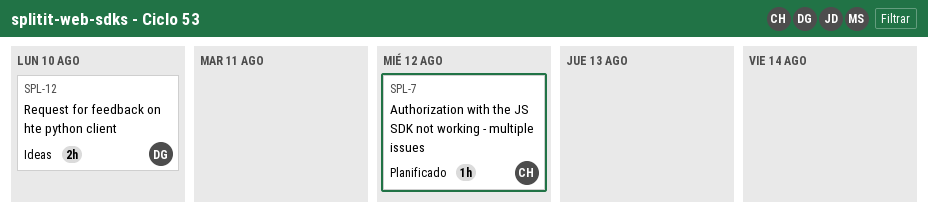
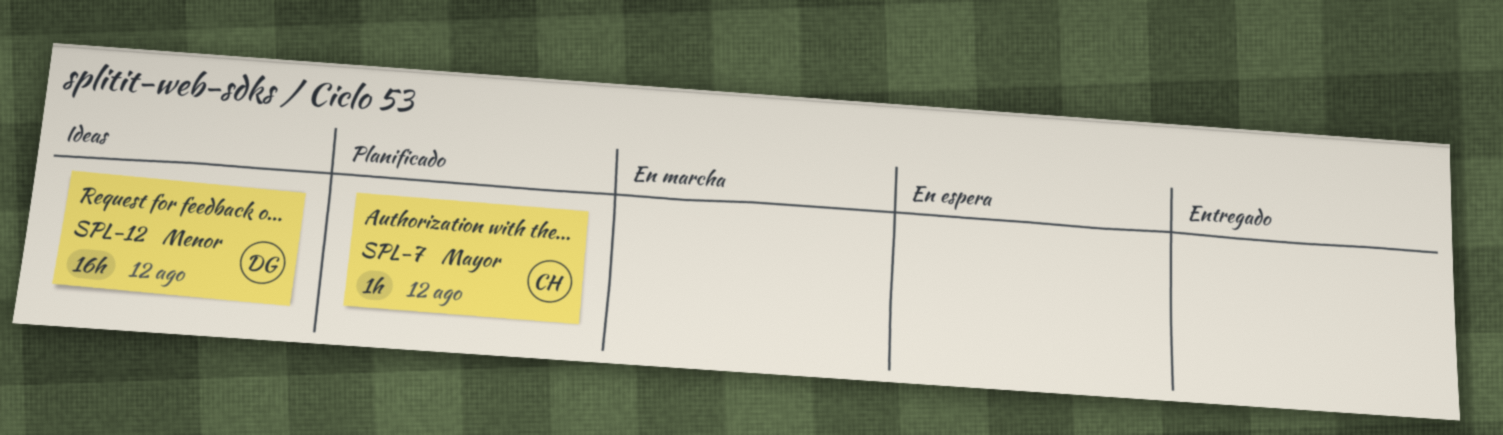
SPL-12, estimate: 2h -> 16h
SPL-12, due: Aug 10 -> Aug 12

